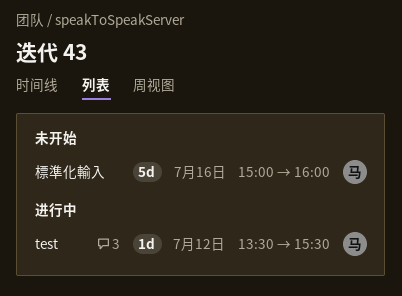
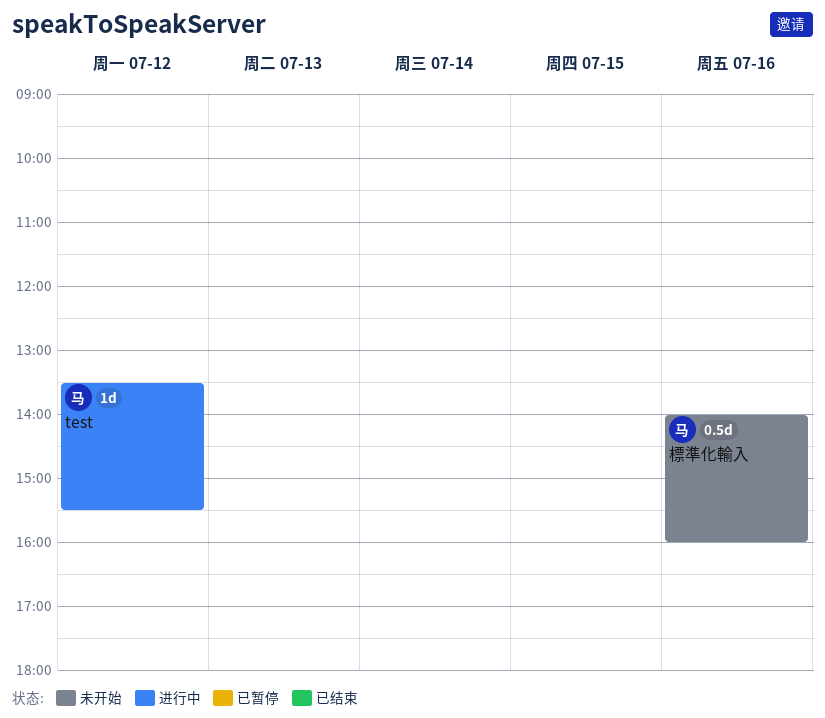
標準化輸入, estimate: 5d -> 0.5d
標準化輸入, begins: 15:00 -> 14:00

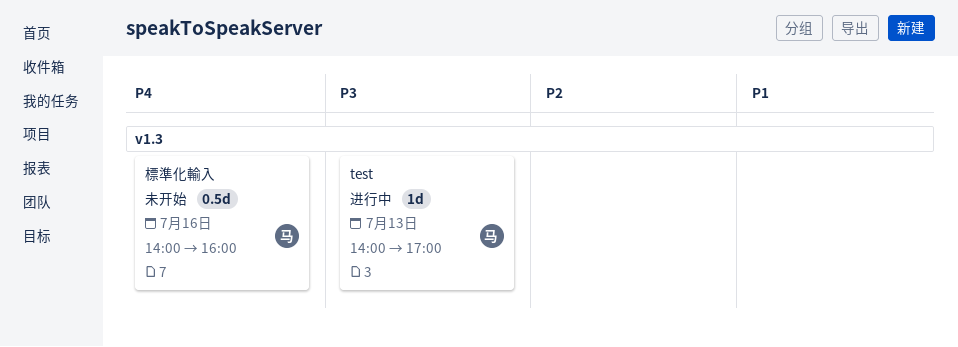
test, day: Jul 12 -> Jul 13
test, begins: 13:30 -> 14:00
test, ends: 15:30 -> 17:00

